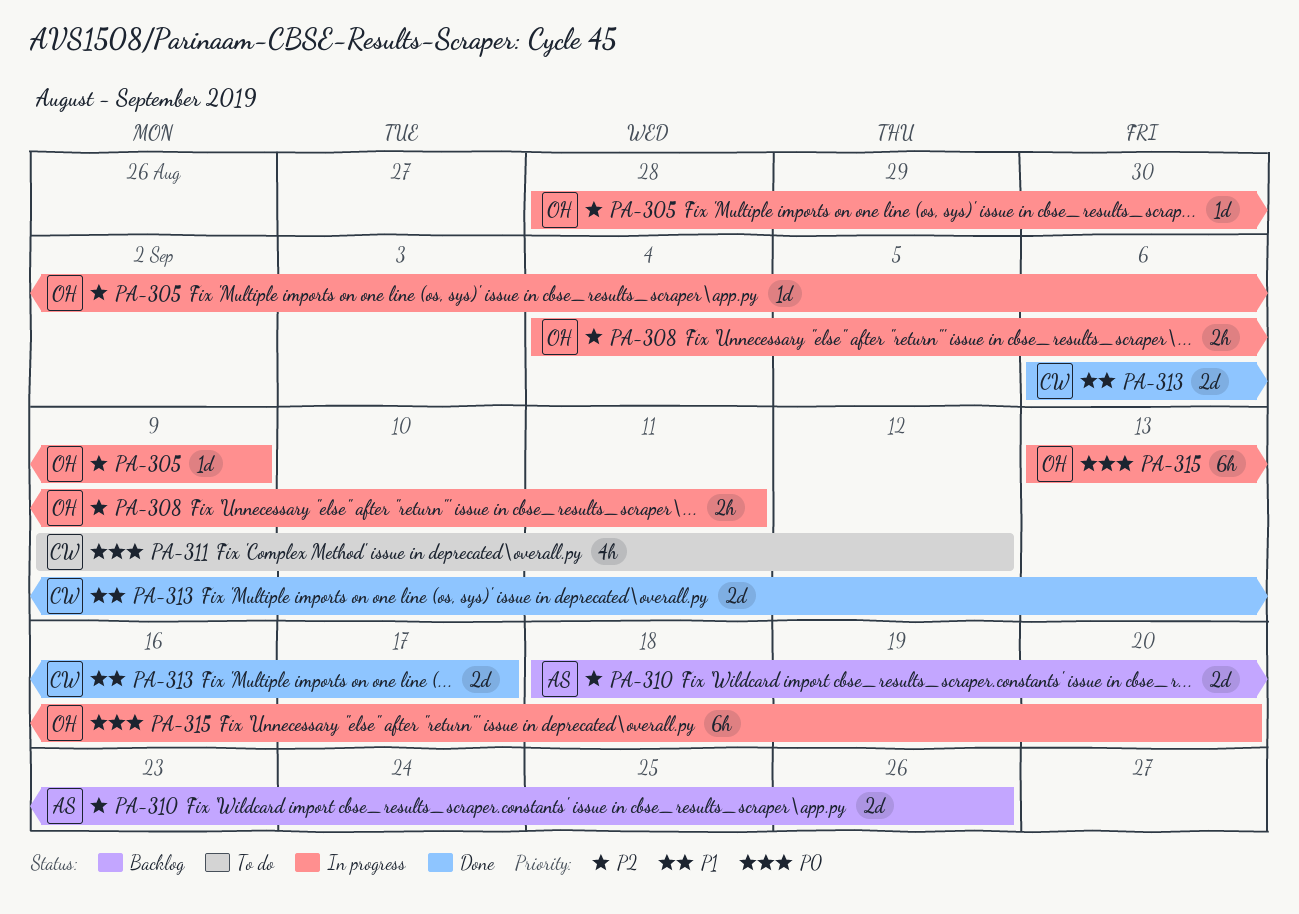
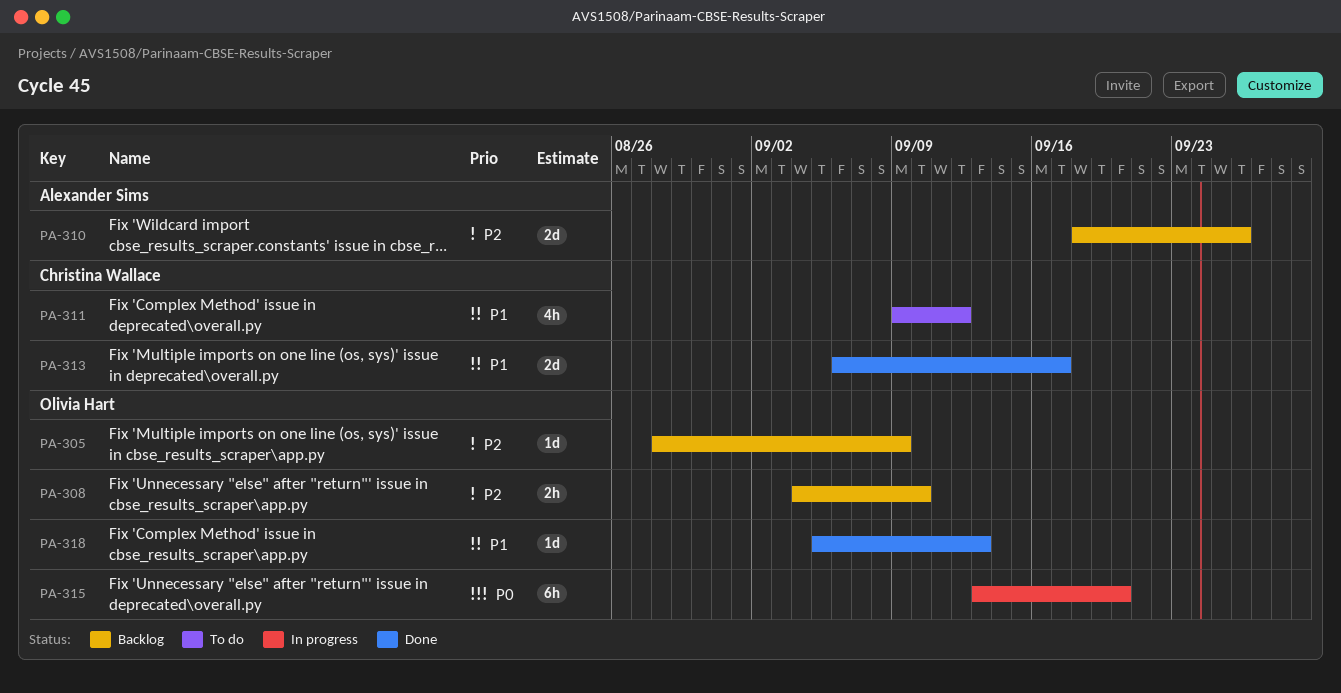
PA-305, status: In progress -> Backlog
PA-308, status: In progress -> Backlog
PA-308, due: Sep 11 -> Sep 10
PA-311, priority: P0 -> P1
PA-318: none -> present

